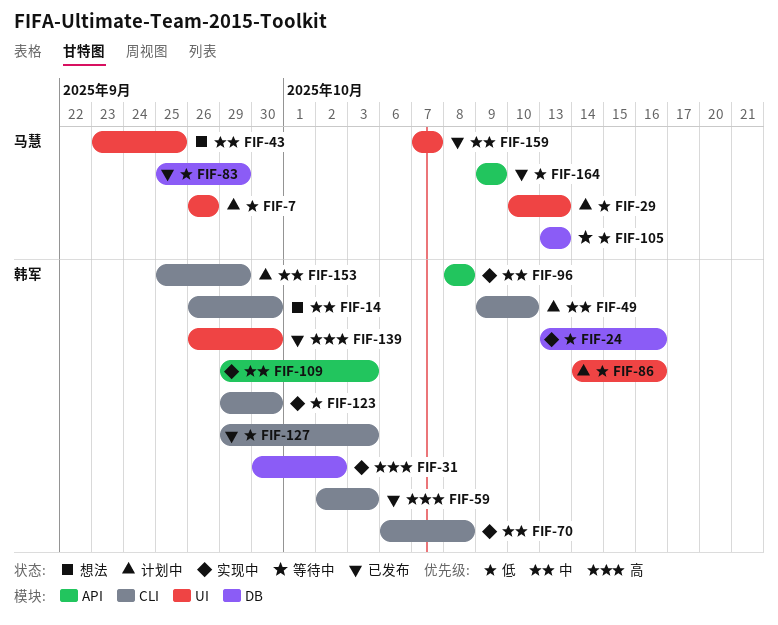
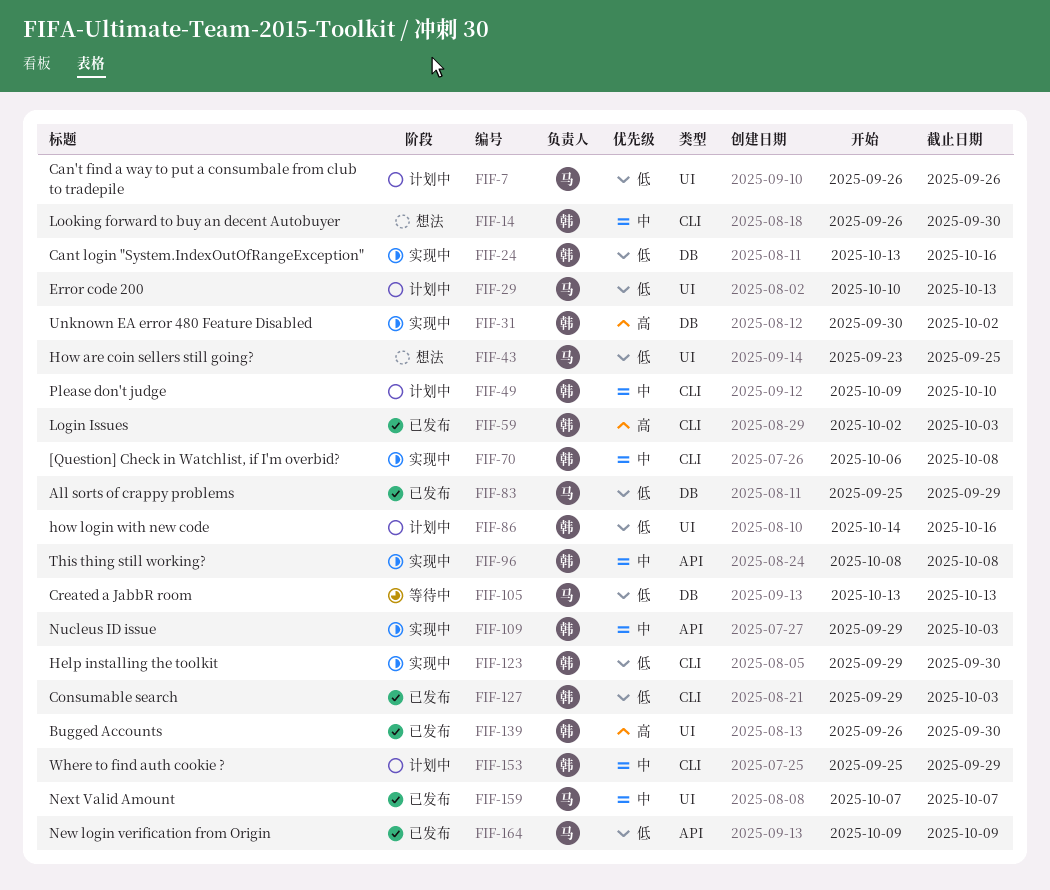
FIF-43, priority: 中 -> 低

